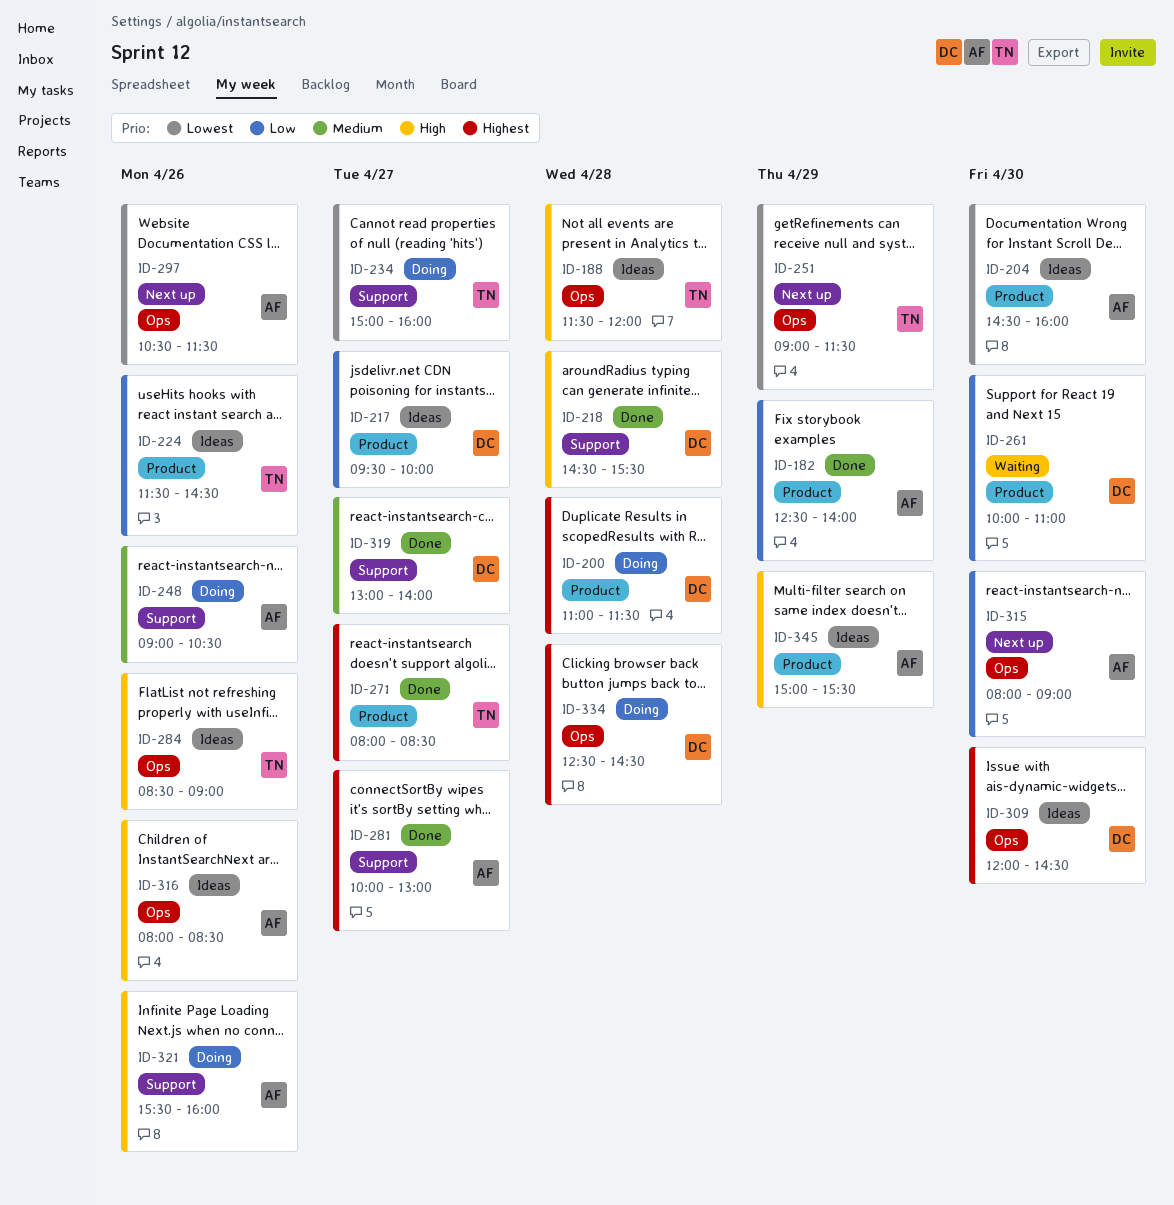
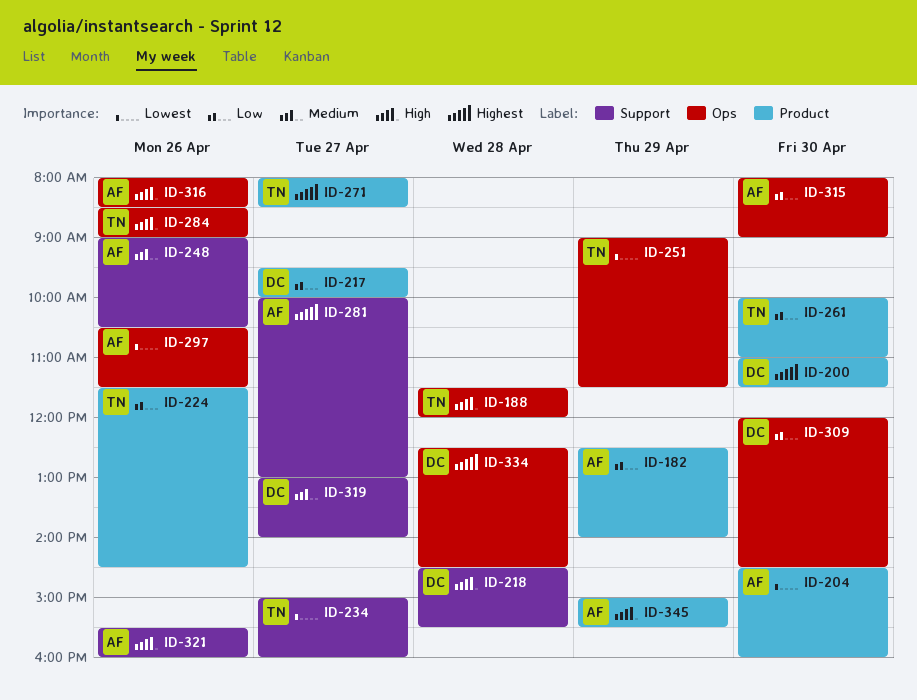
ID-200, day: Apr 28 -> Apr 30
ID-261, owner: DC -> TN
ID-309, priority: Highest -> Low

